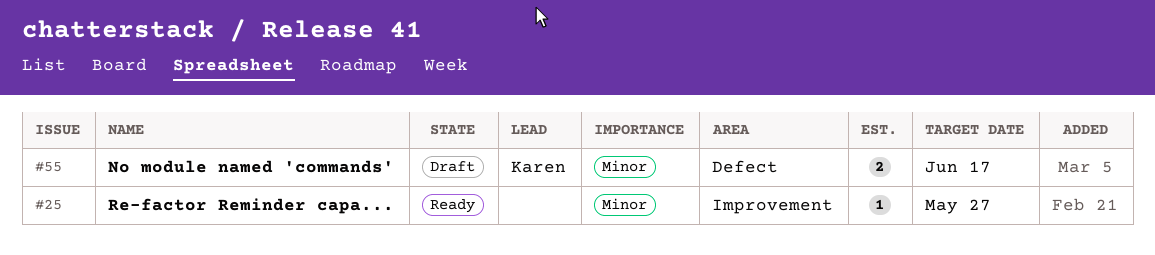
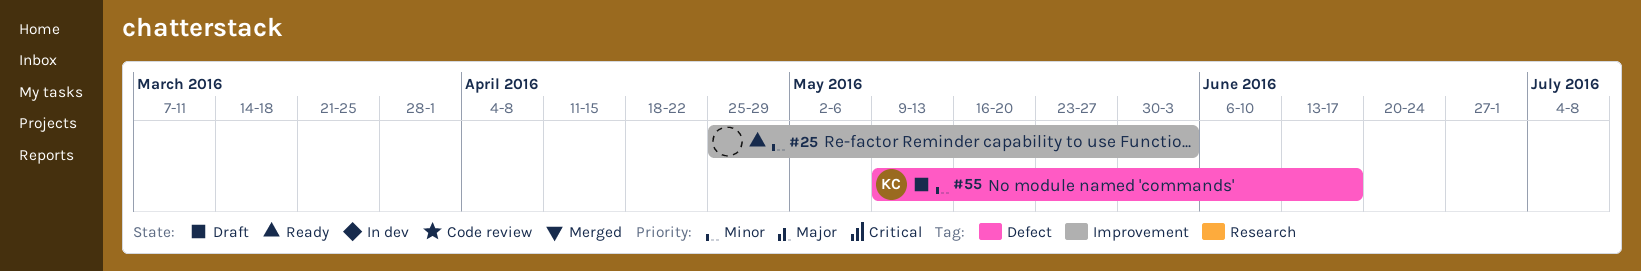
#25, due: May 27 -> Jun 3

